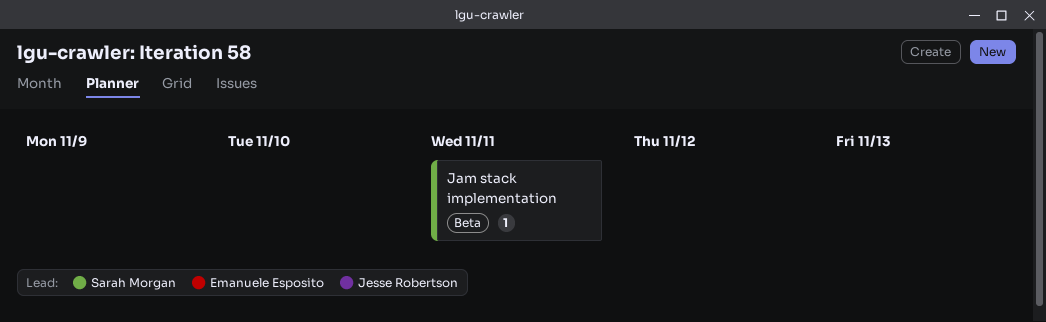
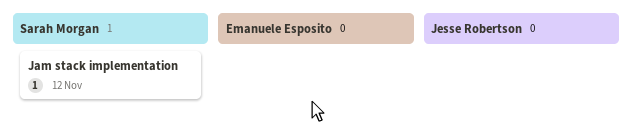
Jam stack implementation, due: Nov 11 -> Nov 12

